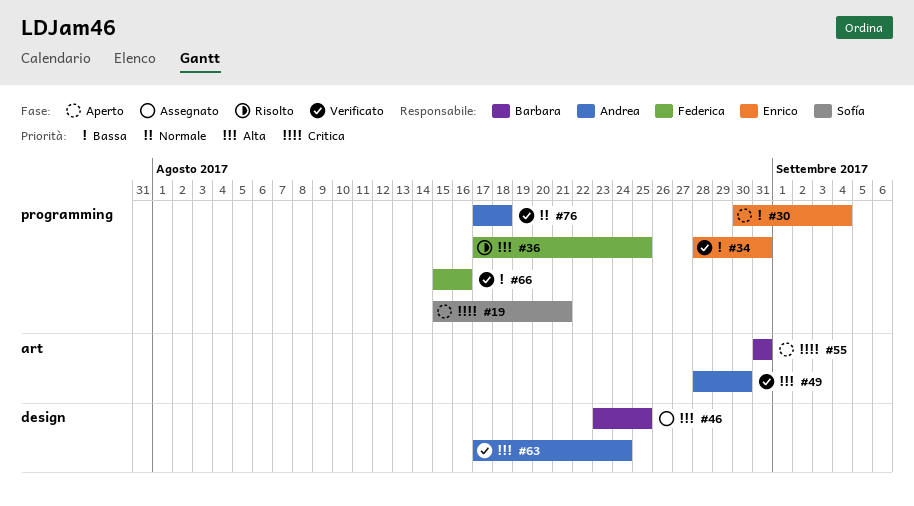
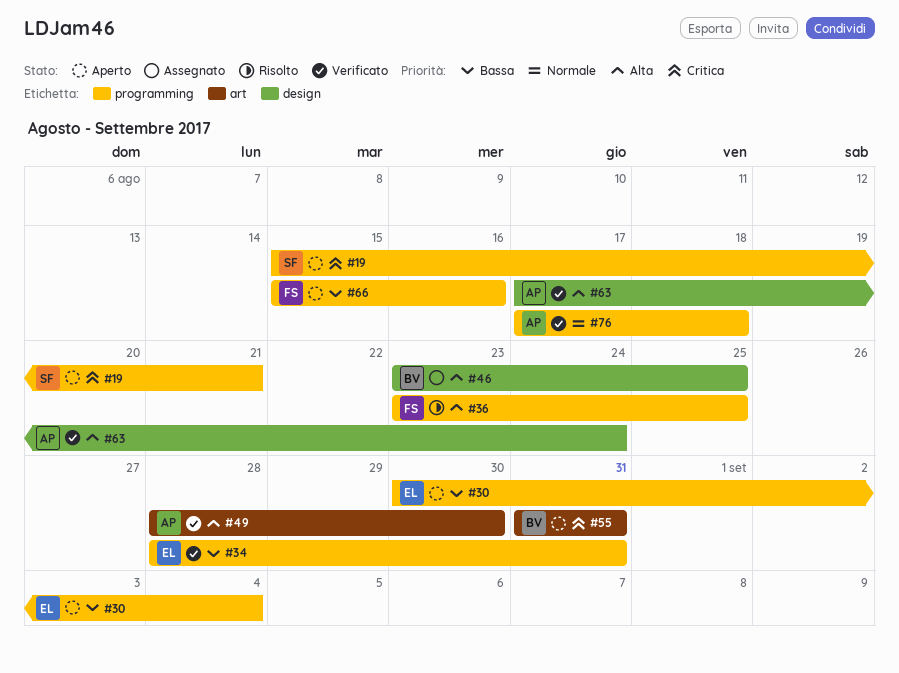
#36, start: Aug 17 -> Aug 23
#66, status: Verificato -> Aperto

